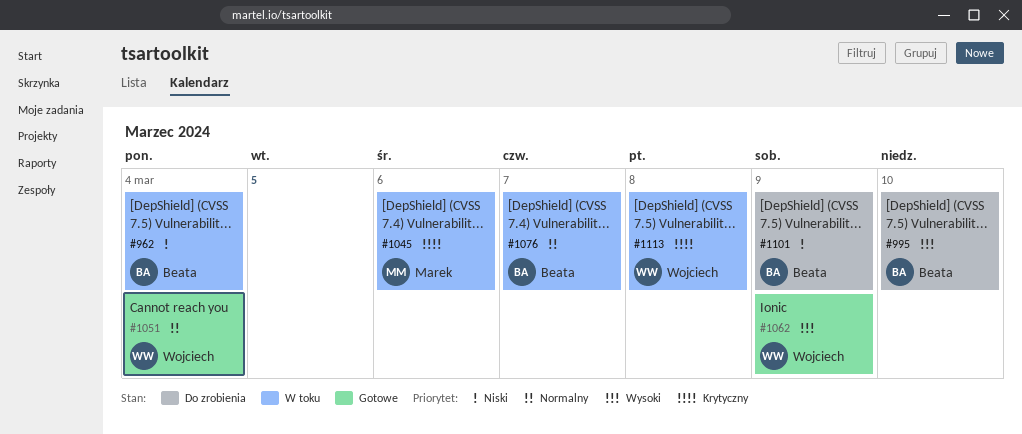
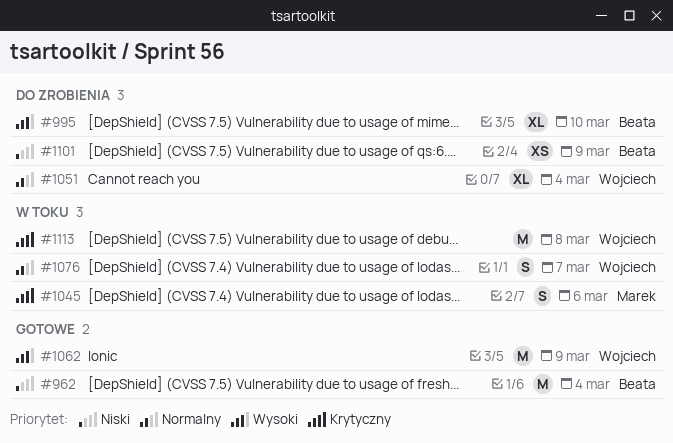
#962, status: W toku -> Gotowe
#1051, status: Gotowe -> Do zrobienia
#1076, owner: Beata -> Wojciech

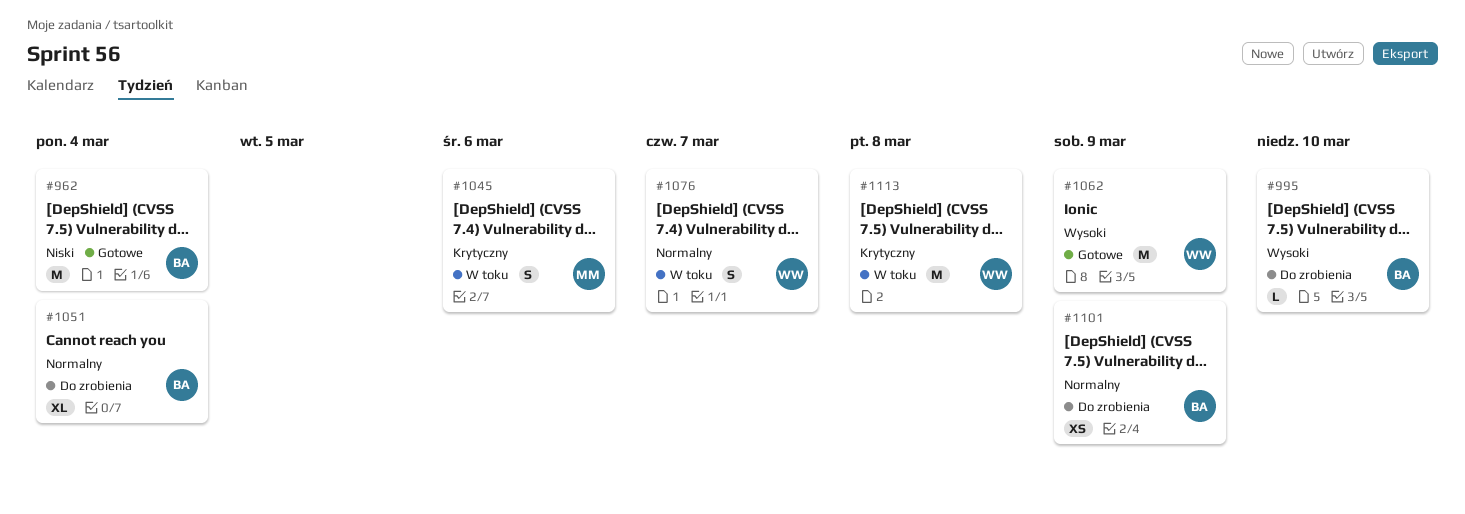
#995, estimate: XL -> L
#1051, owner: Wojciech -> Beata
#1101, priority: Niski -> Normalny

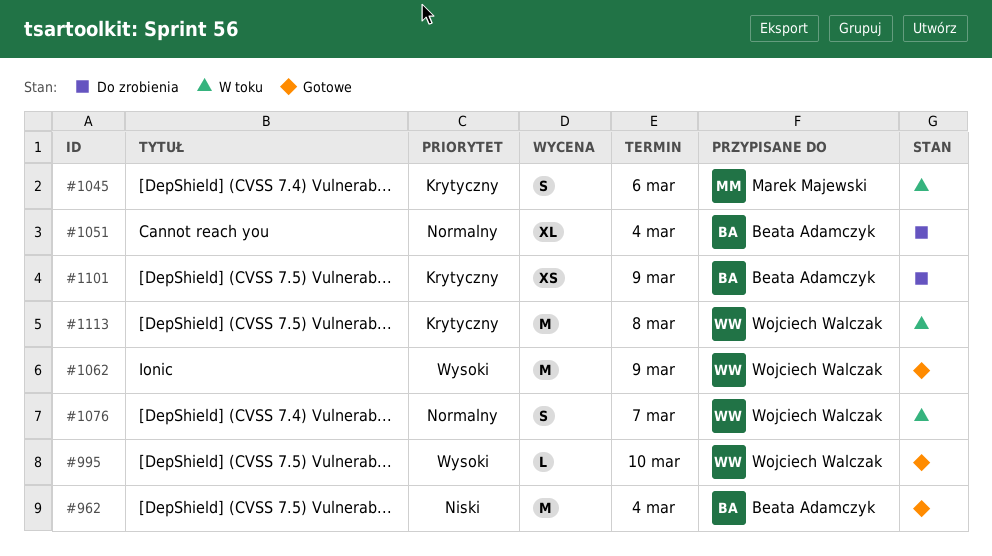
#995, status: Do zrobienia -> Gotowe
#995, owner: Beata Adamczyk -> Wojciech Walczak
#1101, priority: Normalny -> Krytyczny

